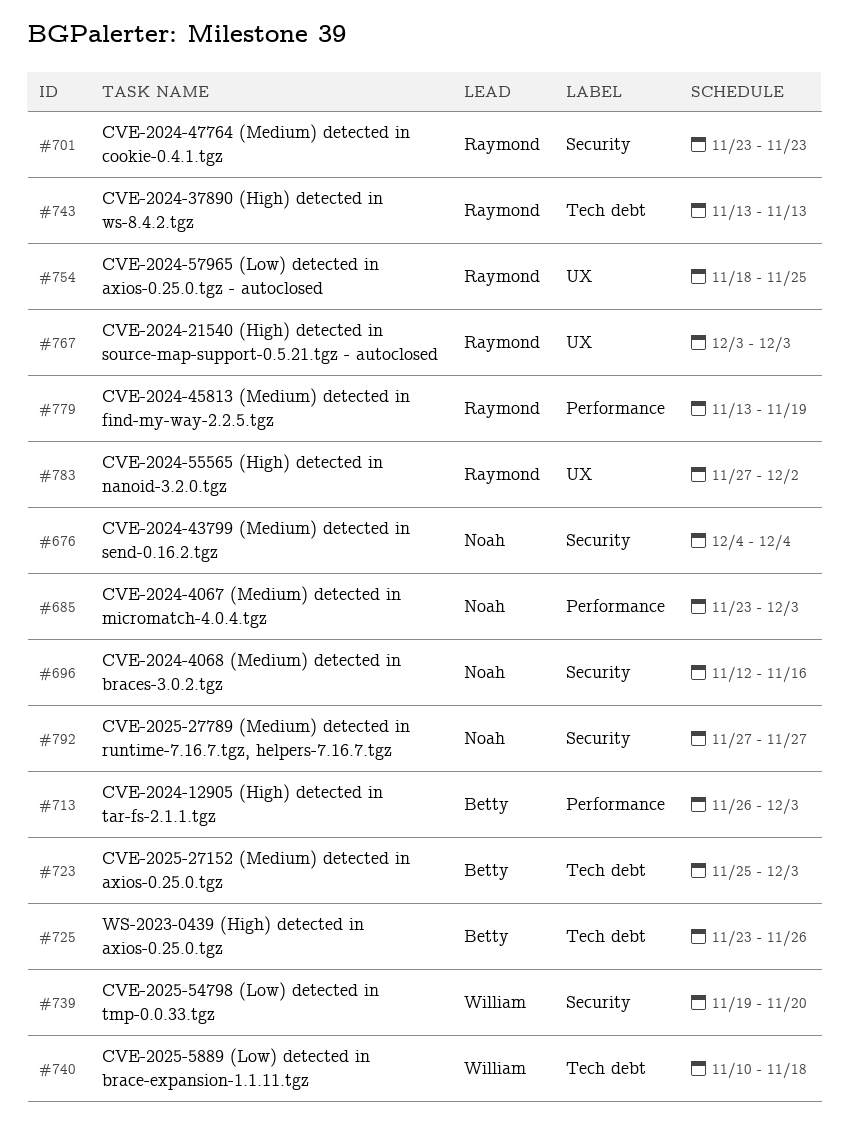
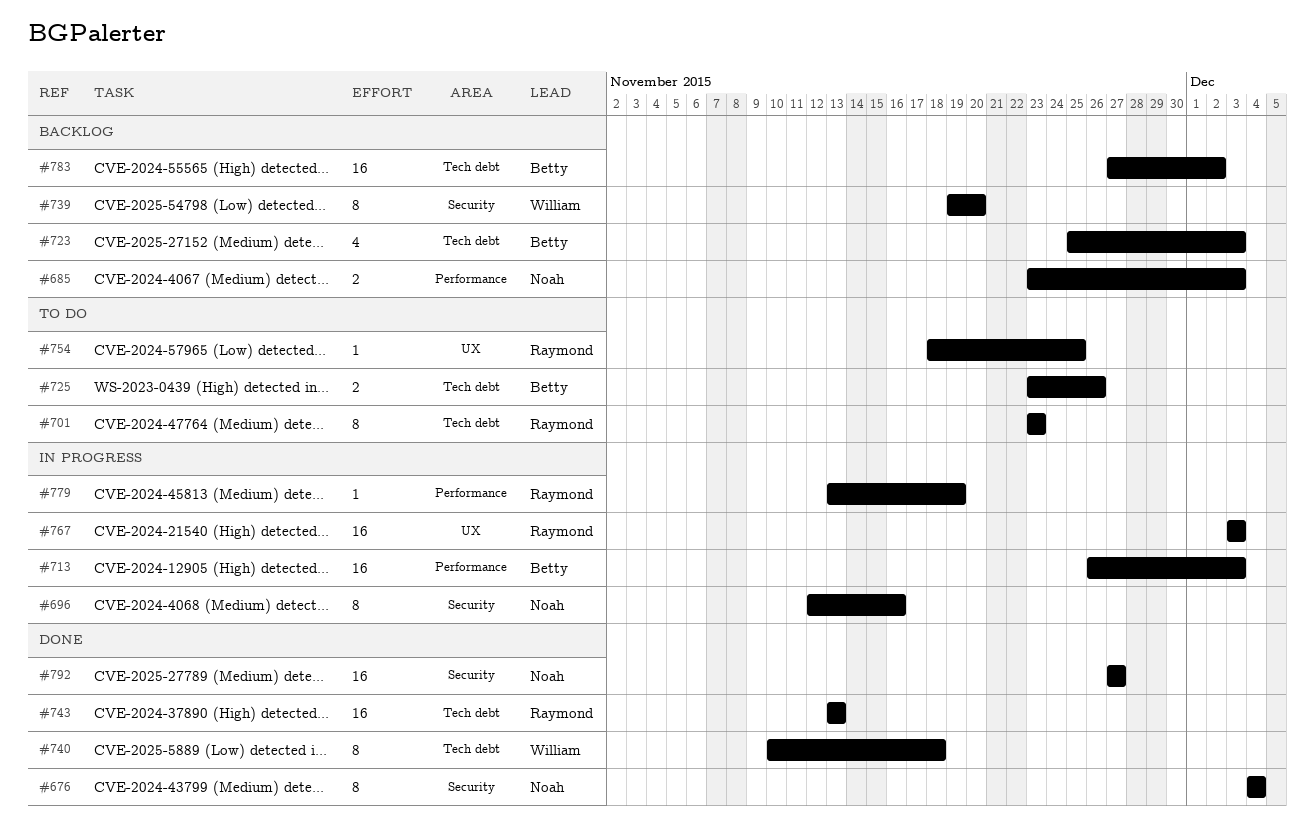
#701, label: Security -> Tech debt
#783, owner: Raymond -> Betty
#783, label: UX -> Tech debt

